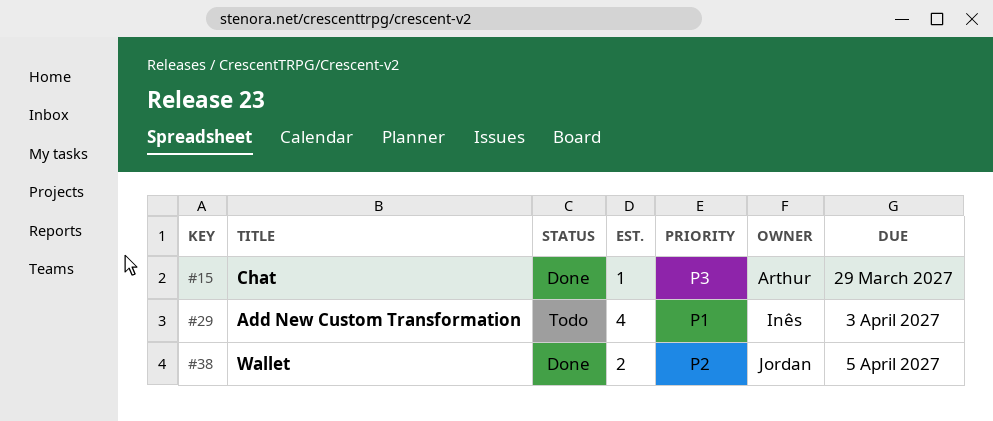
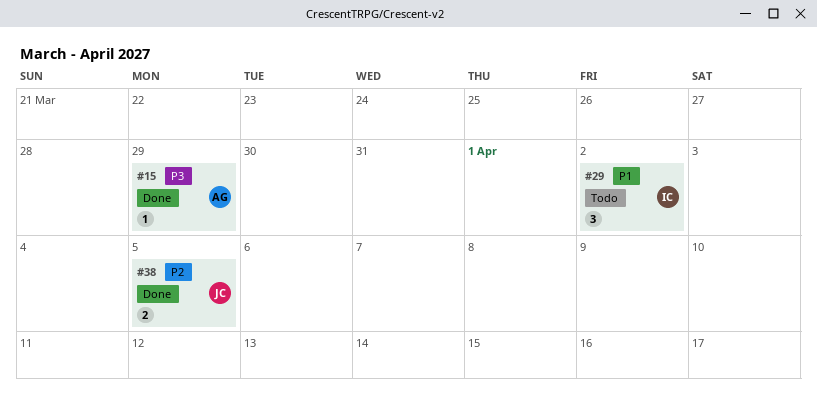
#29, estimate: 4 -> 3
#29, due: Apr 3 -> Apr 2

